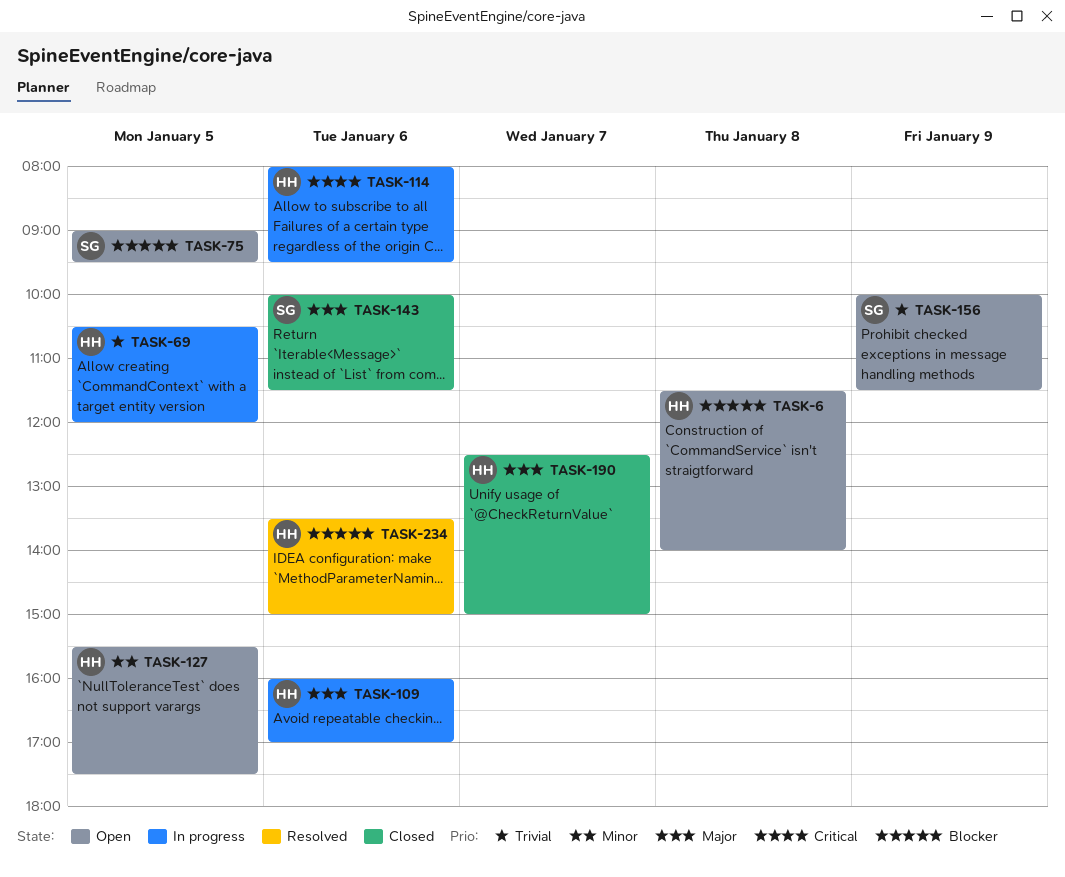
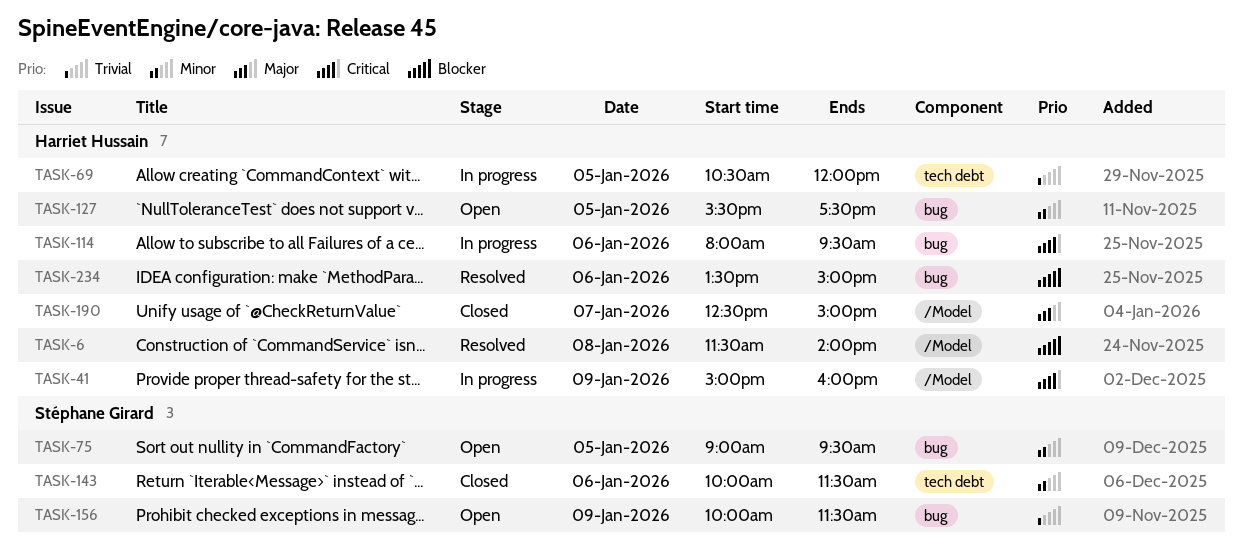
TASK-6, status: Open -> Resolved
TASK-41: none -> present
TASK-75, priority: Blocker -> Minor
TASK-109: present -> none
TASK-143, priority: Major -> Minor

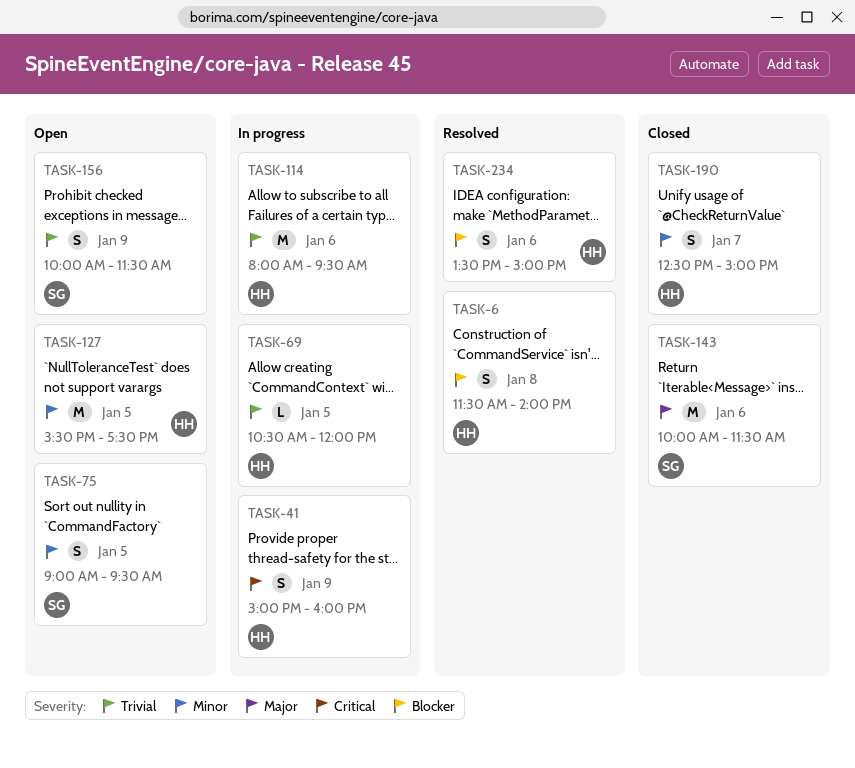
TASK-114, priority: Critical -> Trivial
TASK-143, priority: Minor -> Major
TASK-190, priority: Major -> Minor

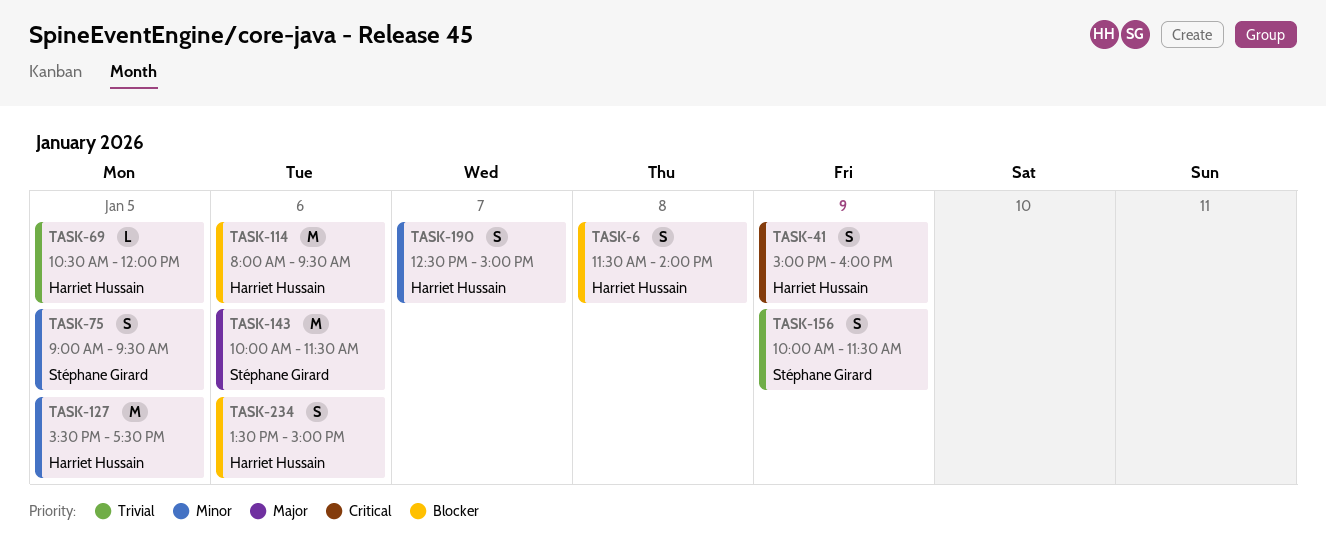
TASK-114, priority: Trivial -> Blocker

